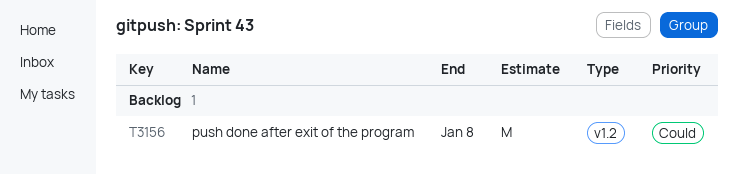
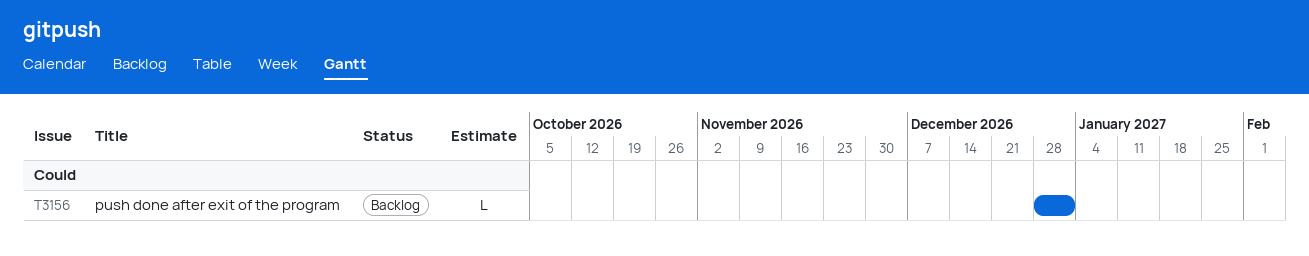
T3156, estimate: M -> L
T3156, due: Jan 8 -> Jan 1

